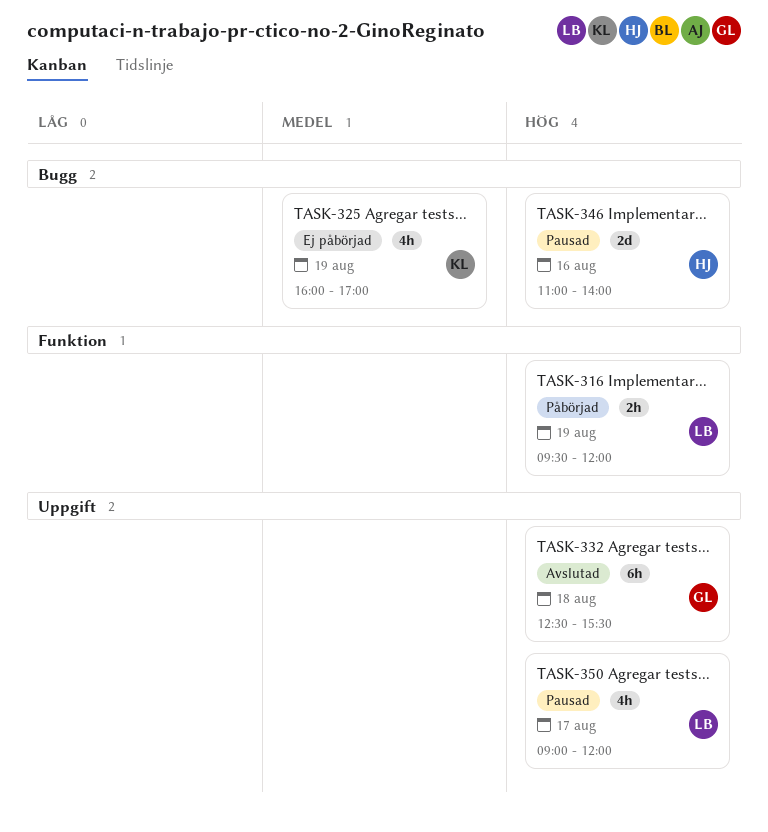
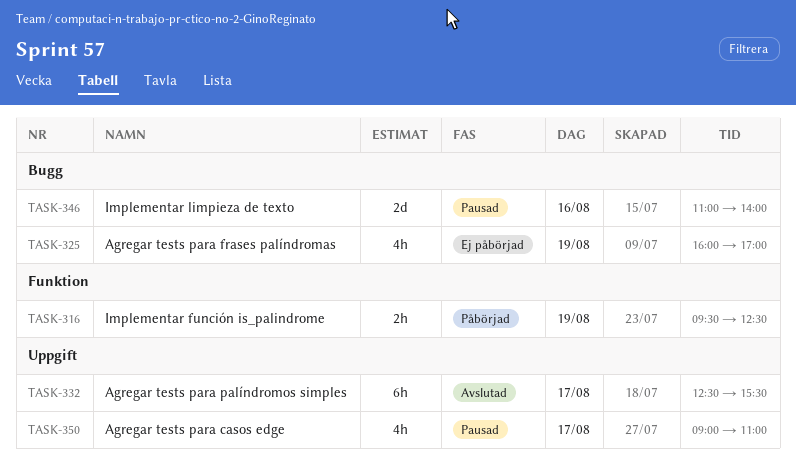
TASK-316, ends: 12:00 -> 12:30
TASK-332, day: Aug 18 -> Aug 17
TASK-350, ends: 12:00 -> 11:00

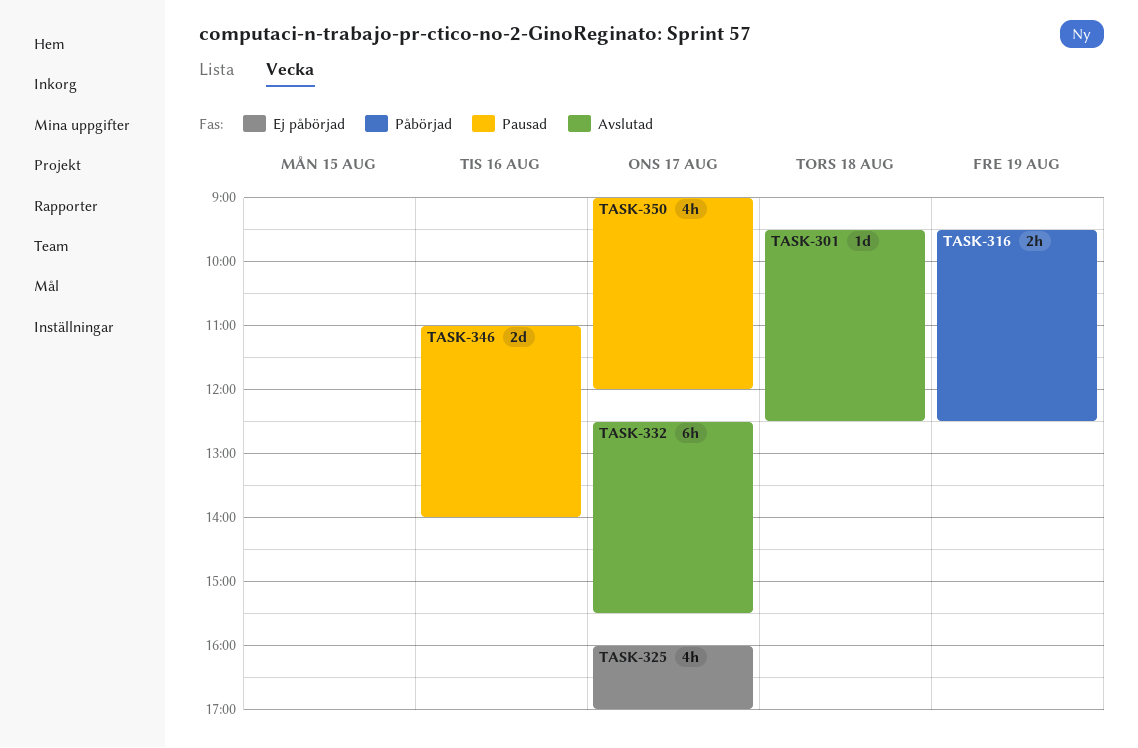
TASK-301: none -> present
TASK-325, day: Aug 19 -> Aug 17
TASK-350, ends: 11:00 -> 12:00

